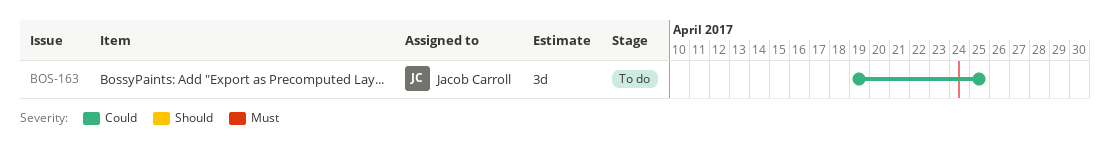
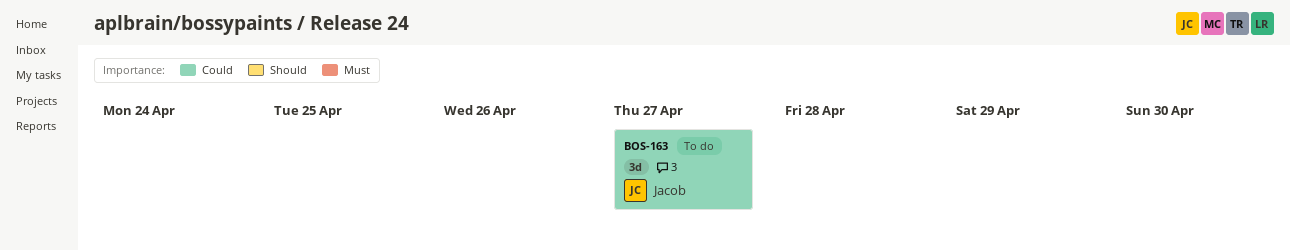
BOS-163, due: Apr 25 -> Apr 27

